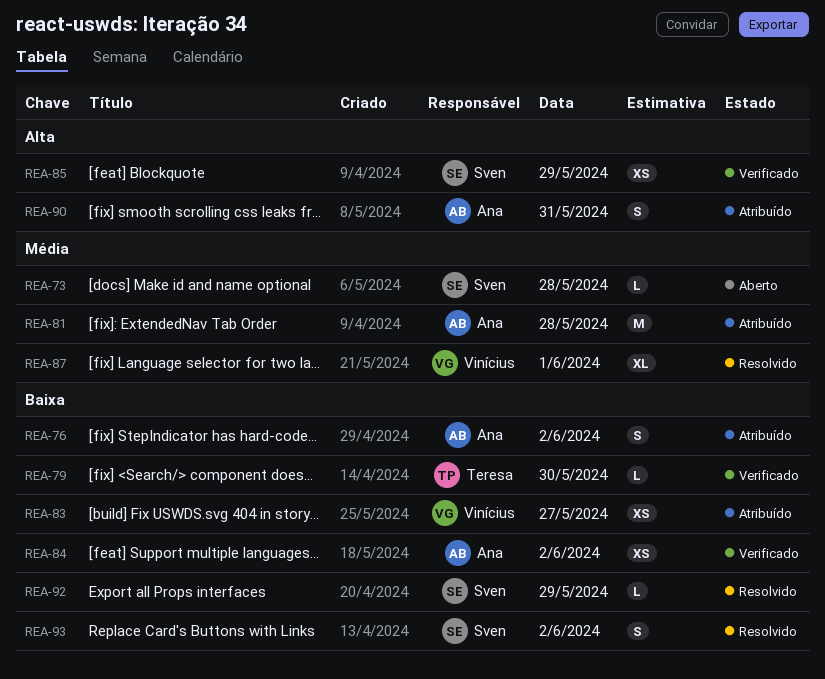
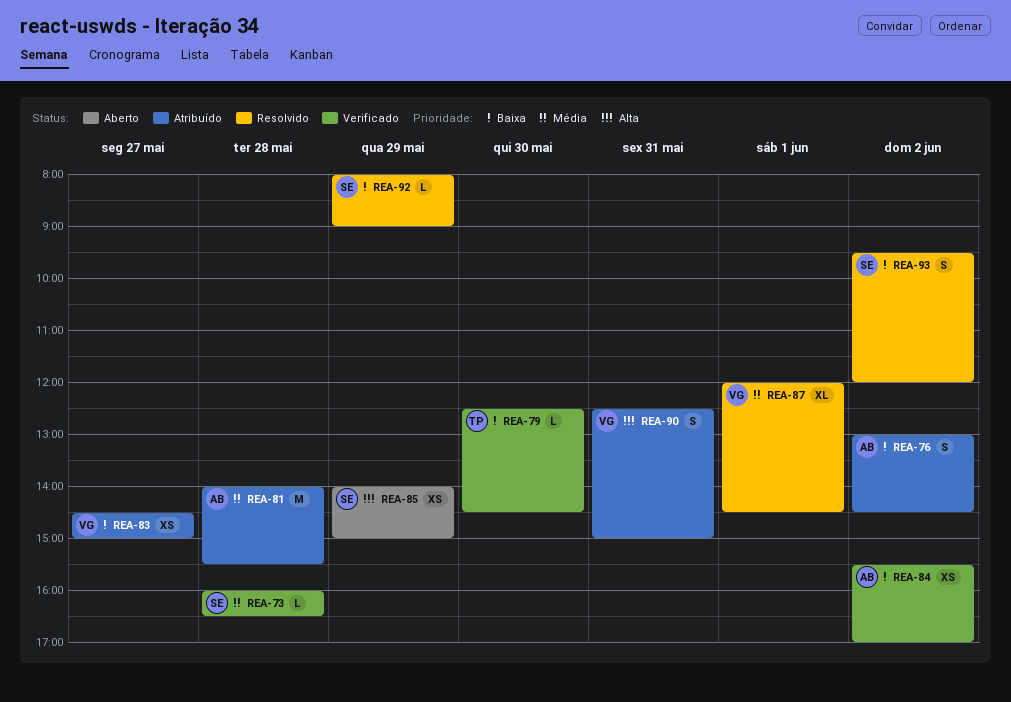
REA-73, status: Aberto -> Verificado
REA-85, status: Verificado -> Aberto
REA-90, owner: Ana -> Vinícius

